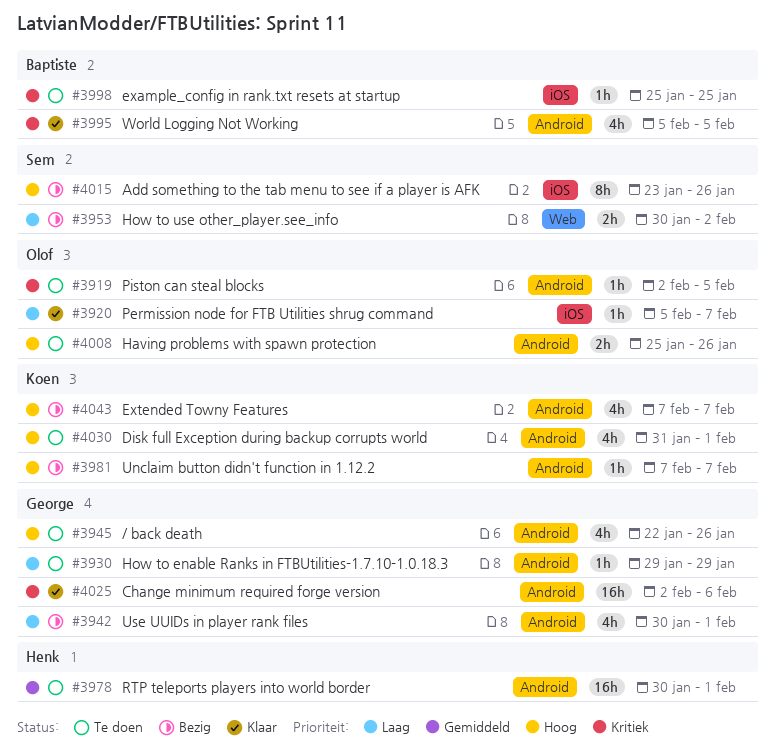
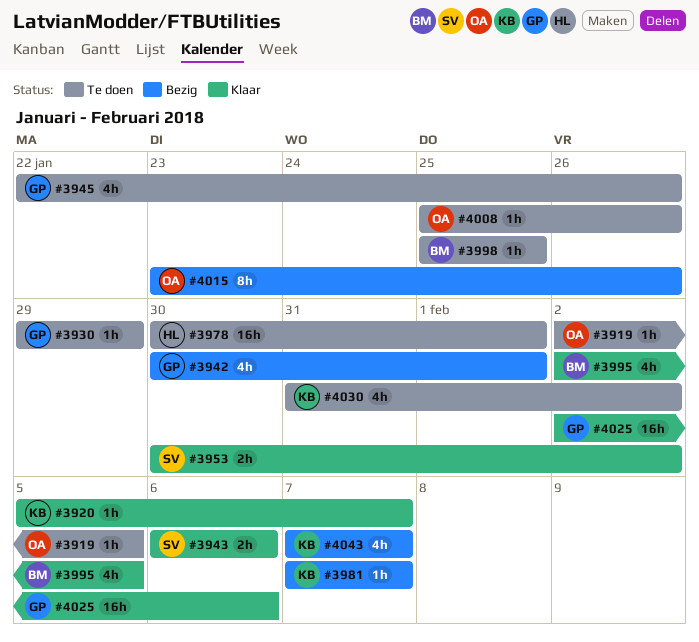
#3920, owner: Olof -> Koen
#3943: none -> present
#3953, status: Bezig -> Klaar
#3995, start: Feb 5 -> Feb 2
#4008, estimate: 2h -> 1h
#4015, owner: Sem -> Olof
#4030, due: Feb 1 -> Feb 2

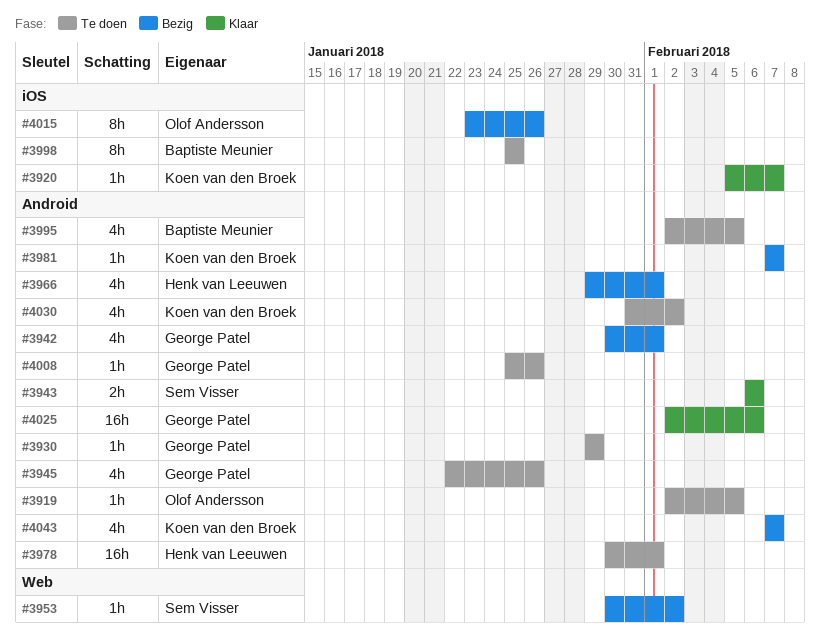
#3953, status: Klaar -> Bezig
#3953, estimate: 2h -> 1h
#3966: none -> present
#3995, status: Klaar -> Te doen
#3998, estimate: 1h -> 8h
#4008, owner: Olof Andersson -> George Patel

